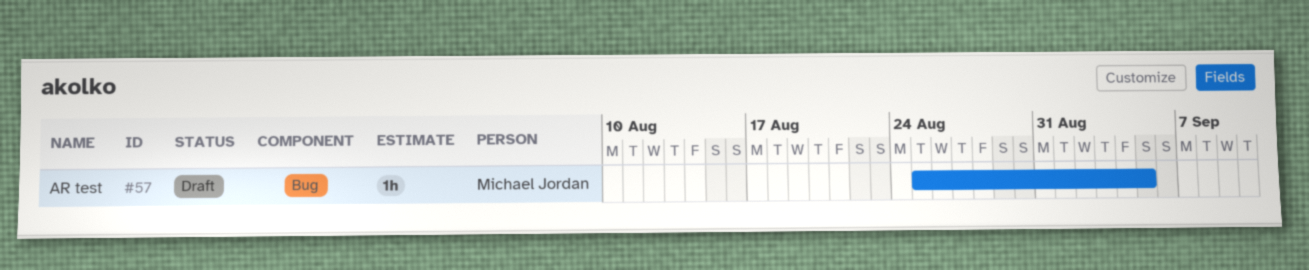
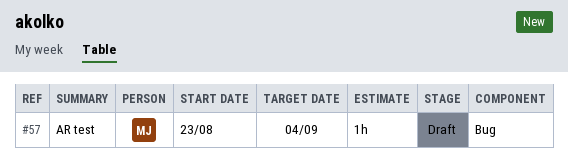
#57, start: Aug 25 -> Aug 23
#57, due: Sep 5 -> Sep 4

